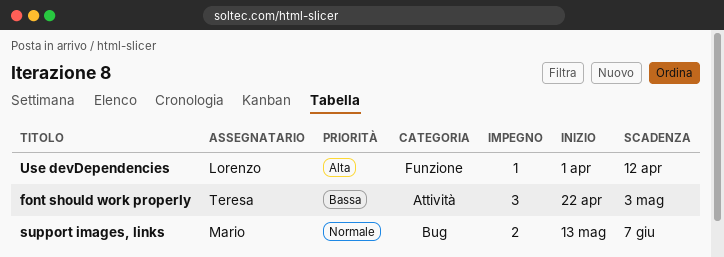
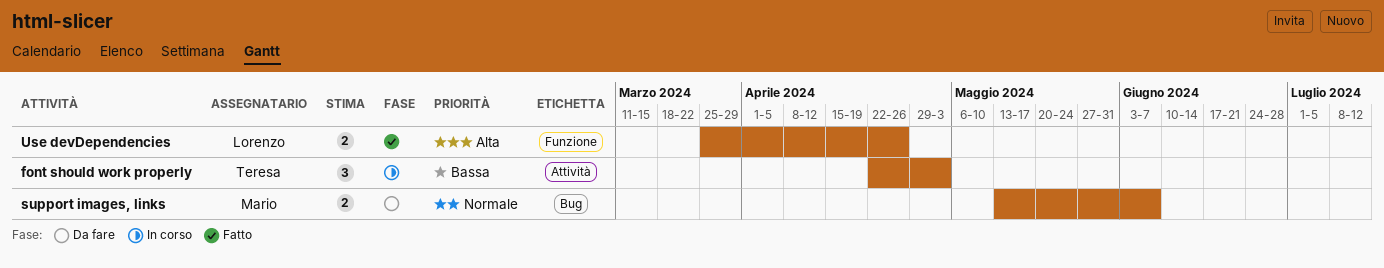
Use devDependencies, estimate: 1 -> 2
Use devDependencies, start: Apr 1 -> Mar 25
Use devDependencies, due: Apr 12 -> Apr 26

